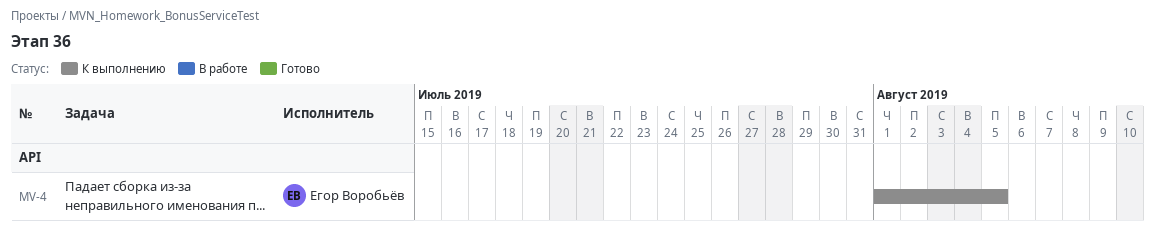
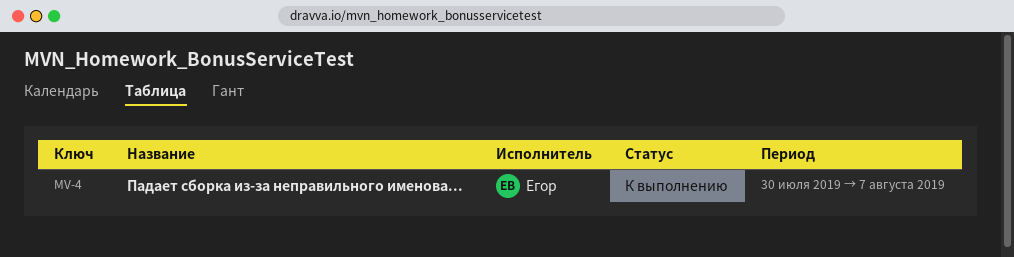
MV-4, start: Aug 1 -> Jul 30
MV-4, due: Aug 5 -> Aug 7

